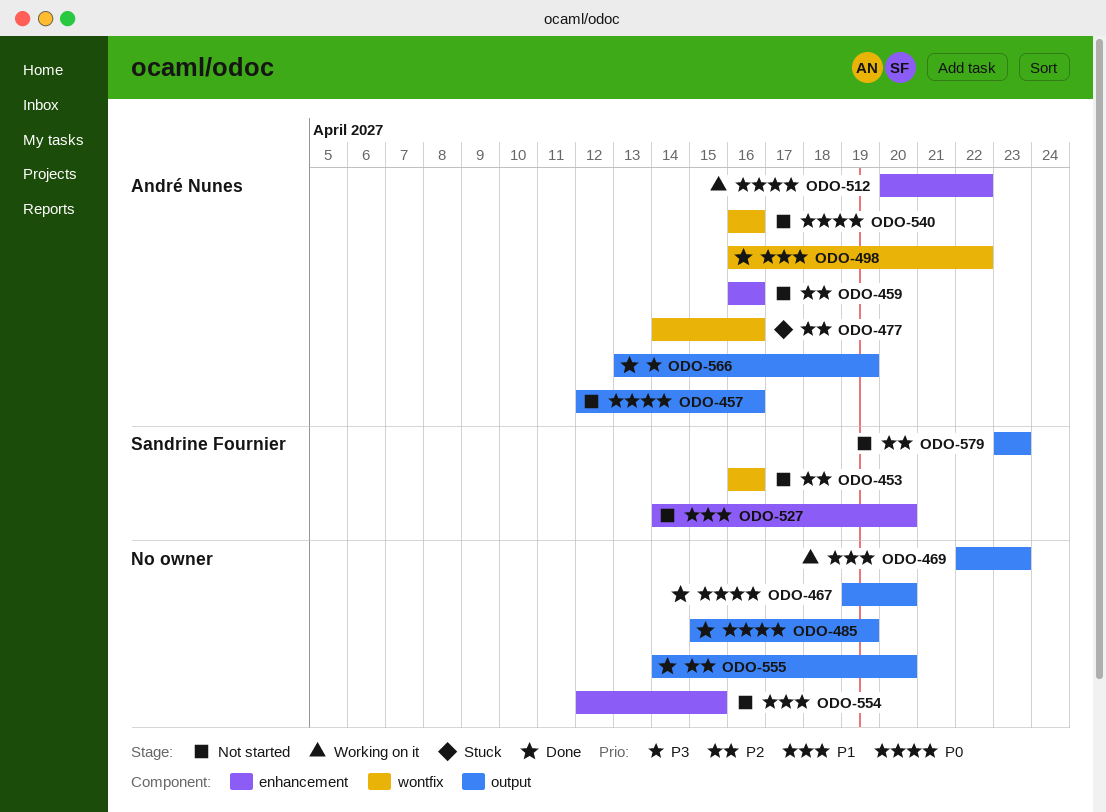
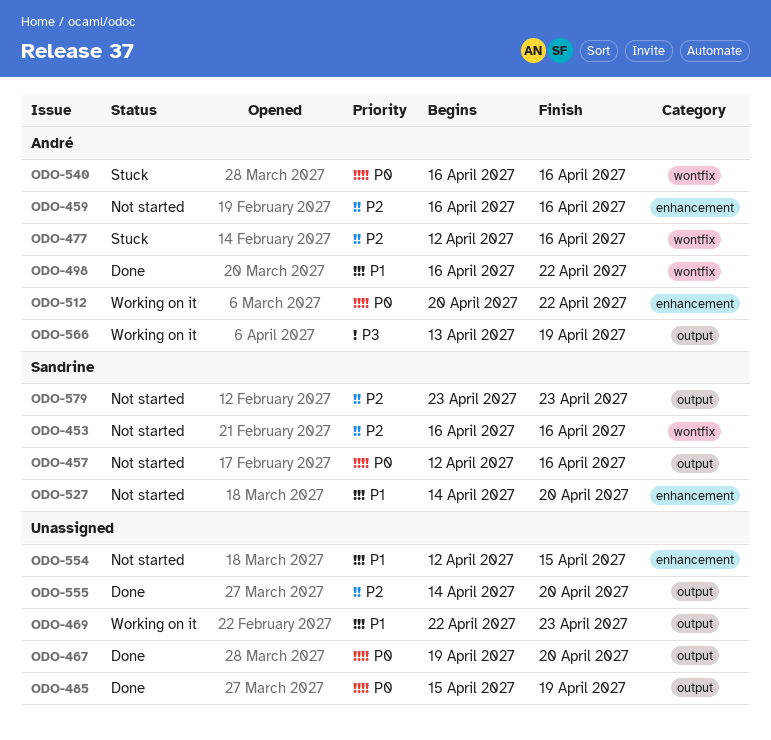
ODO-457, owner: André Nunes -> Sandrine Fournier
ODO-477, start: Apr 14 -> Apr 12
ODO-540, status: Not started -> Stuck
ODO-566, status: Done -> Working on it

